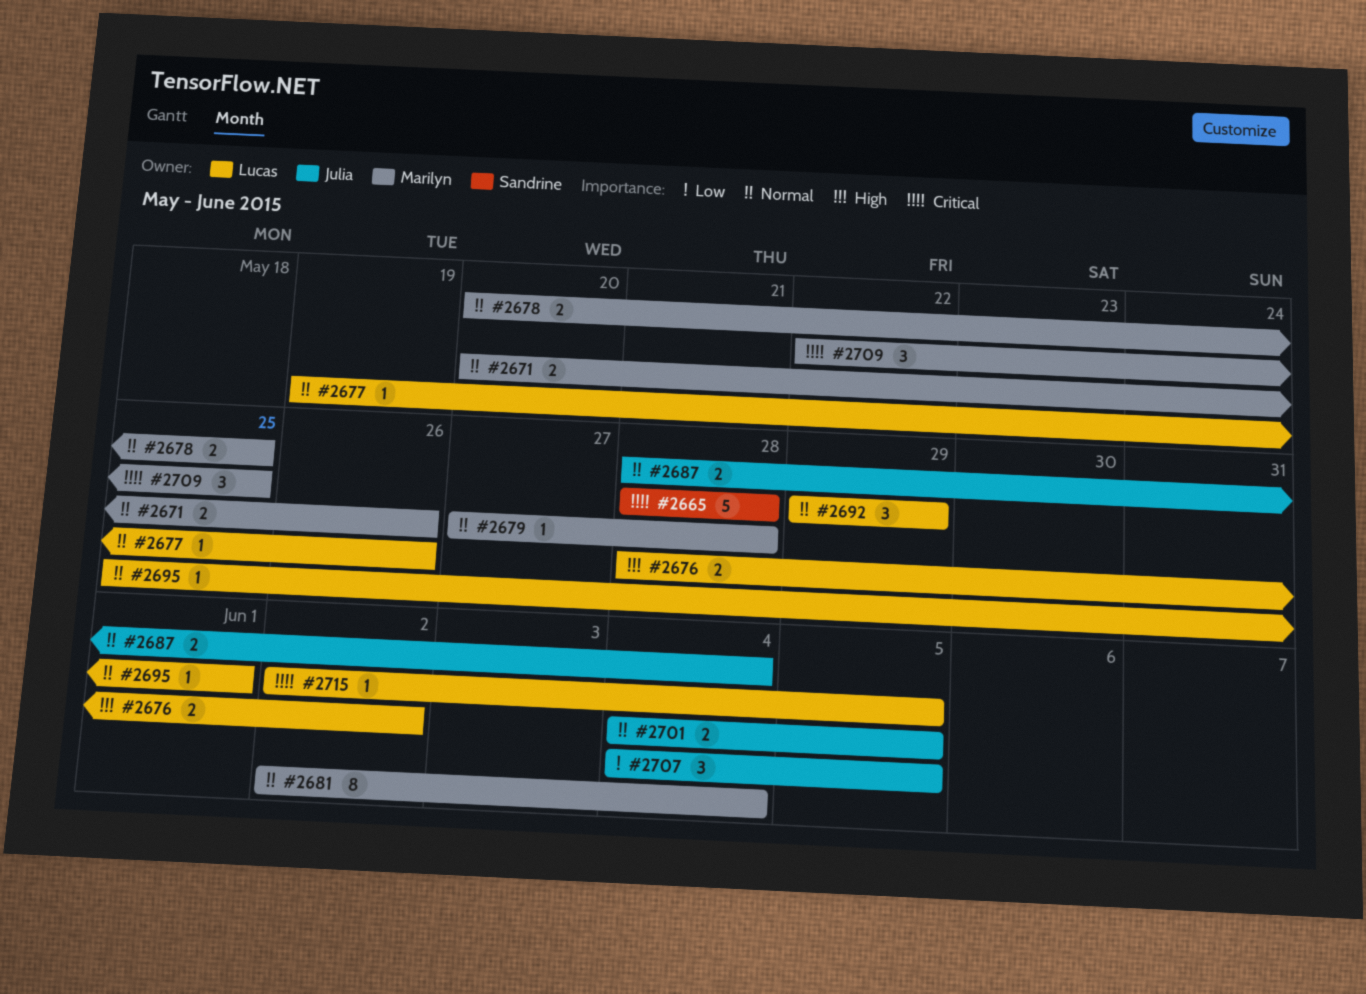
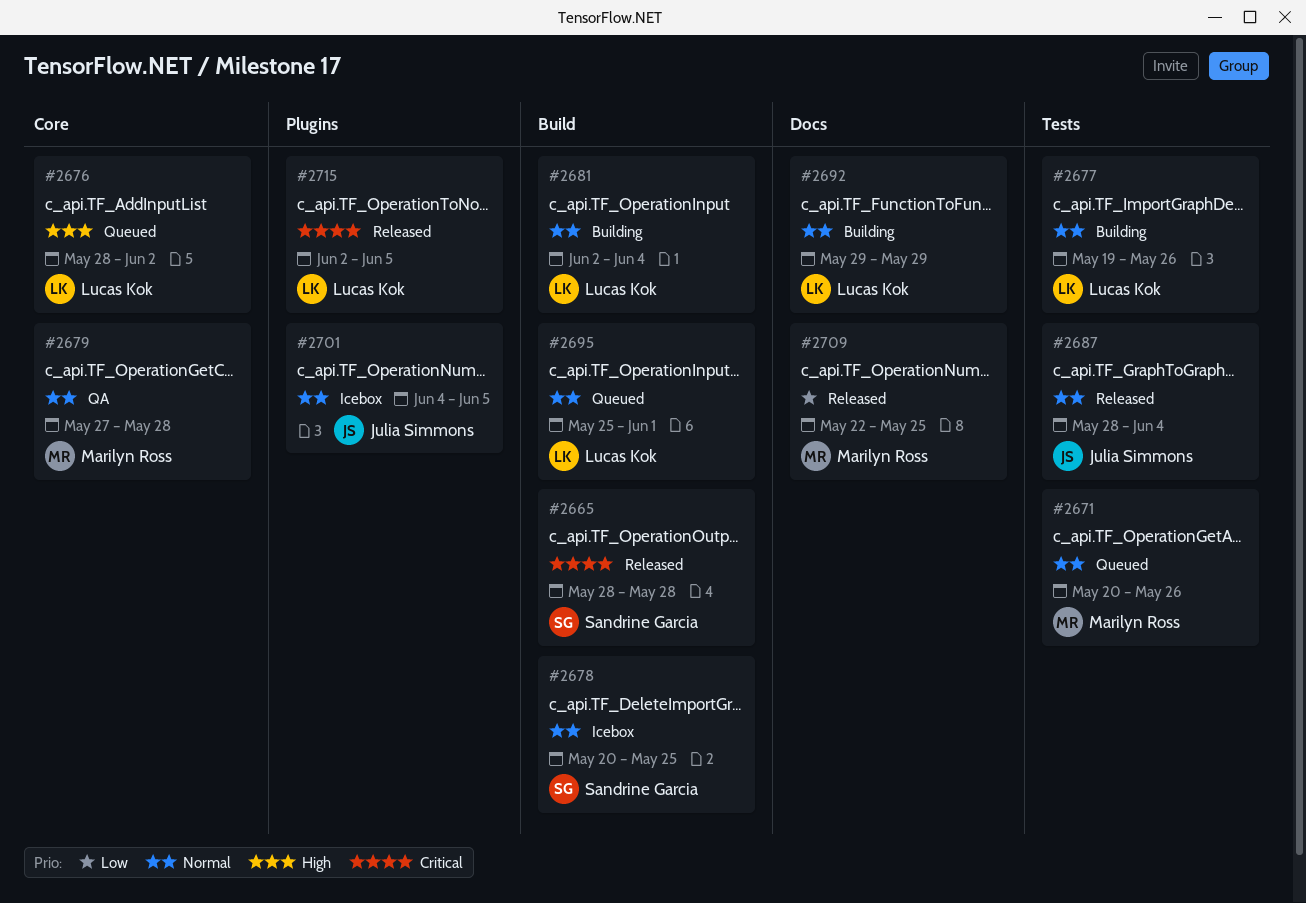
#2678, owner: Marilyn Ross -> Sandrine Garcia
#2681, owner: Marilyn Ross -> Lucas Kok
#2707: present -> none
#2709, priority: Critical -> Low

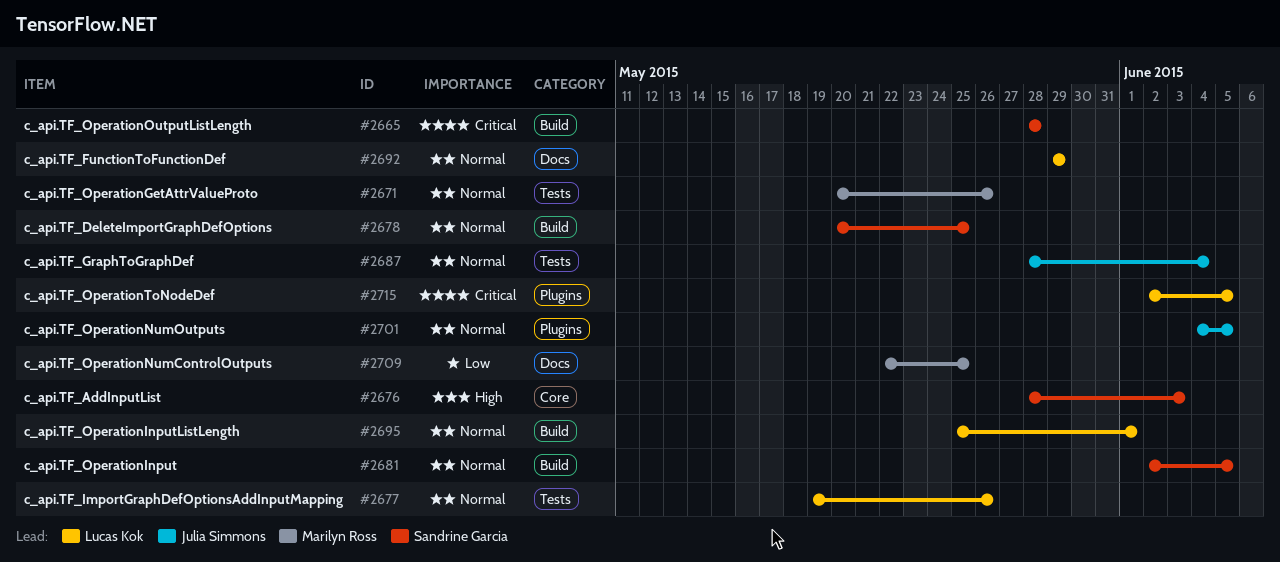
#2676, owner: Lucas Kok -> Sandrine Garcia
#2676, due: Jun 2 -> Jun 3
#2679: present -> none
#2681, owner: Lucas Kok -> Sandrine Garcia
#2681, due: Jun 4 -> Jun 5

